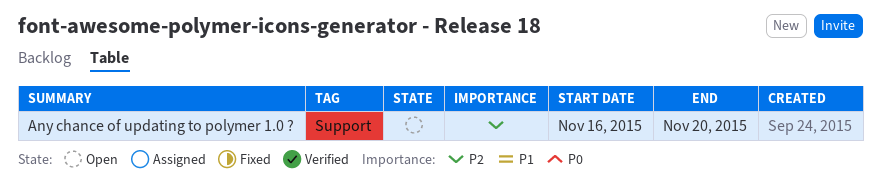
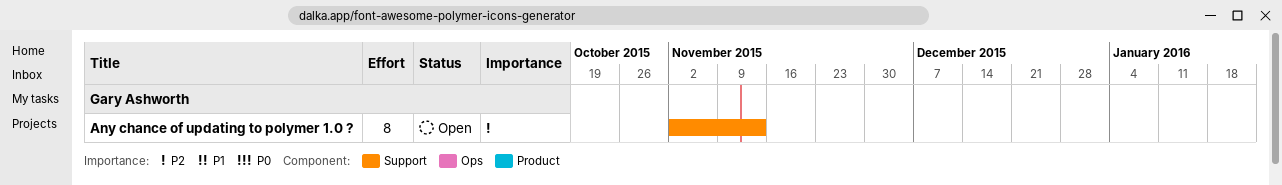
Any chance of updating to polymer 1.0 ?, start: Nov 16 -> Nov 2
Any chance of updating to polymer 1.0 ?, due: Nov 20 -> Nov 13

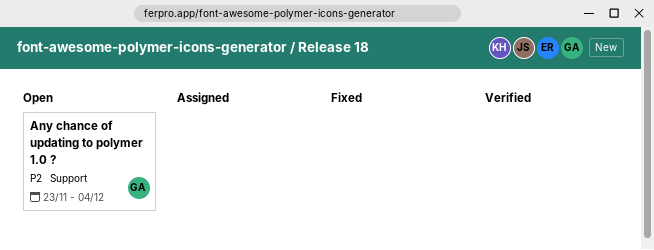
Any chance of updating to polymer 1.0 ?, start: Nov 2 -> Nov 23
Any chance of updating to polymer 1.0 ?, due: Nov 13 -> Dec 4

